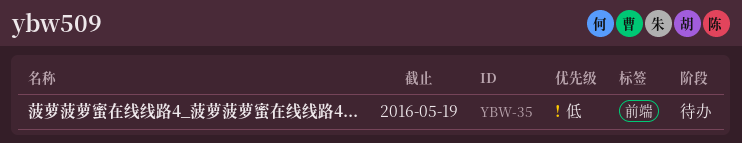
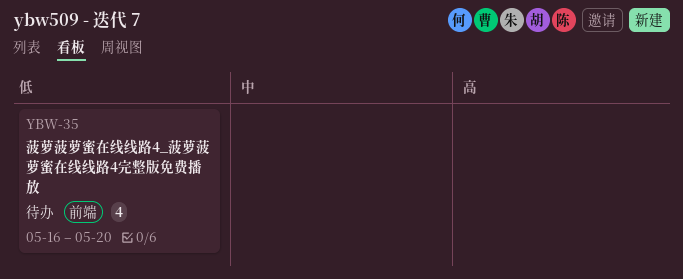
YBW-35, due: May 19 -> May 20

